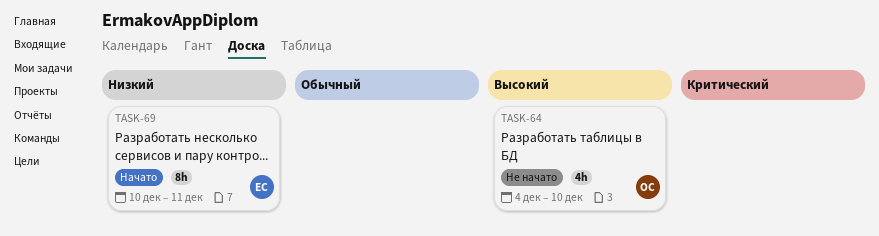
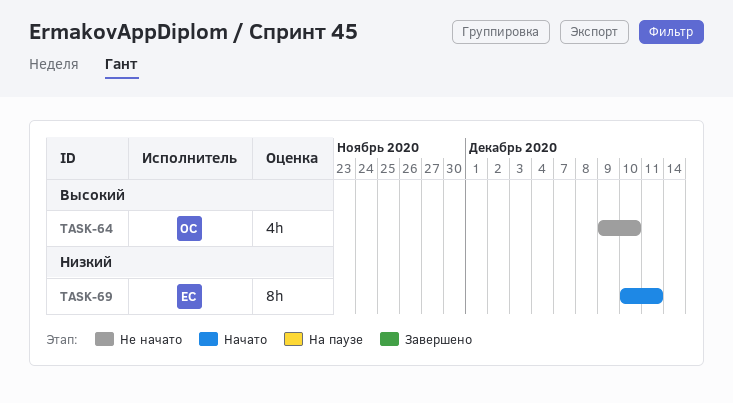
TASK-64, start: Dec 4 -> Dec 9

